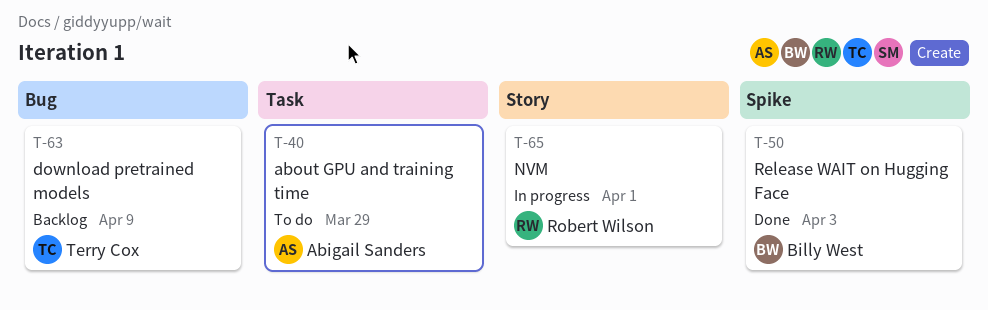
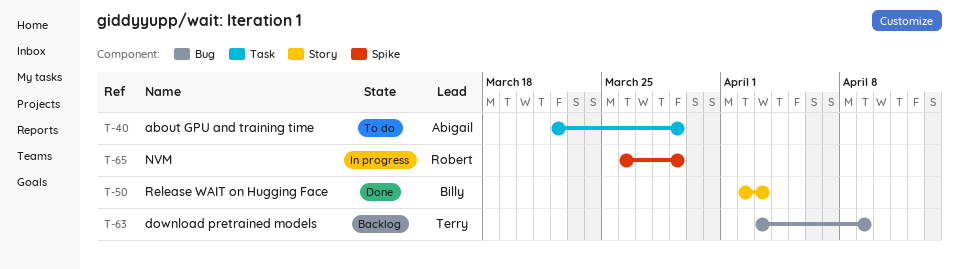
T-50, label: Spike -> Story
T-65, label: Story -> Spike
T-65, due: Apr 1 -> Mar 29

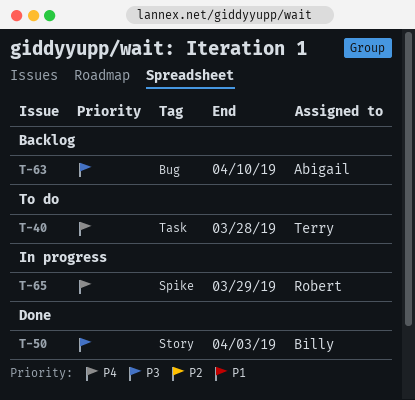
T-40, owner: Abigail -> Terry
T-40, due: Mar 29 -> Mar 28
T-63, owner: Terry -> Abigail
T-63, due: Apr 9 -> Apr 10

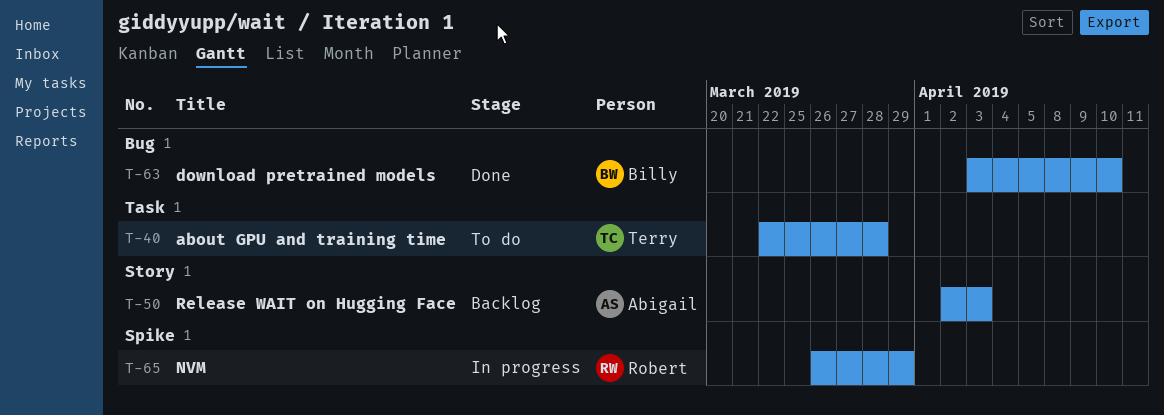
T-50, status: Done -> Backlog
T-50, owner: Billy -> Abigail
T-63, status: Backlog -> Done
T-63, owner: Abigail -> Billy

